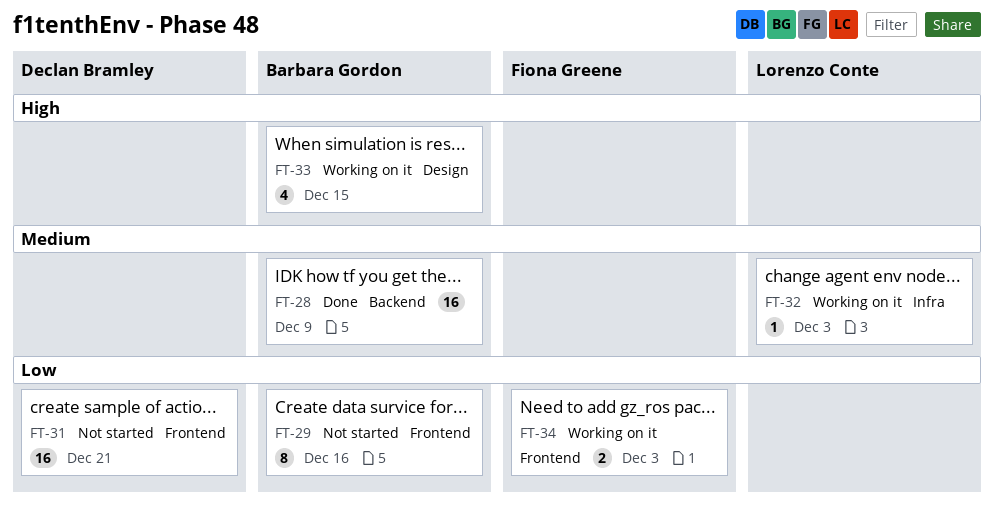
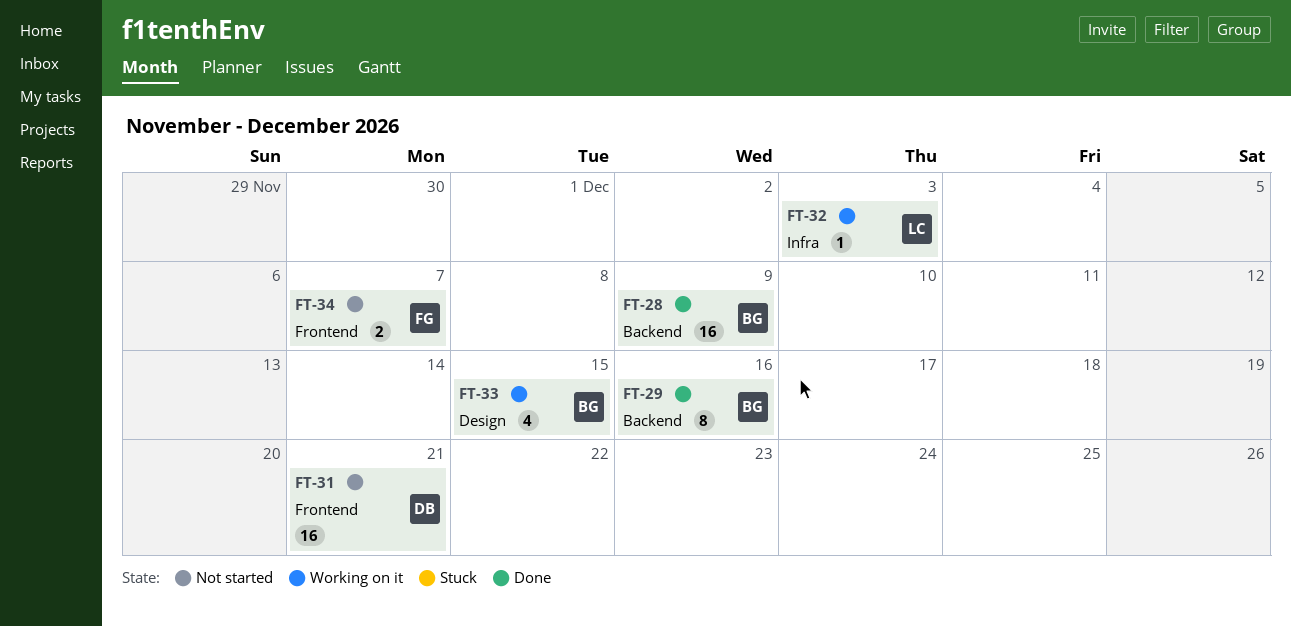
FT-29, status: Not started -> Done
FT-29, label: Frontend -> Backend
FT-34, status: Working on it -> Not started
FT-34, due: Dec 3 -> Dec 7

